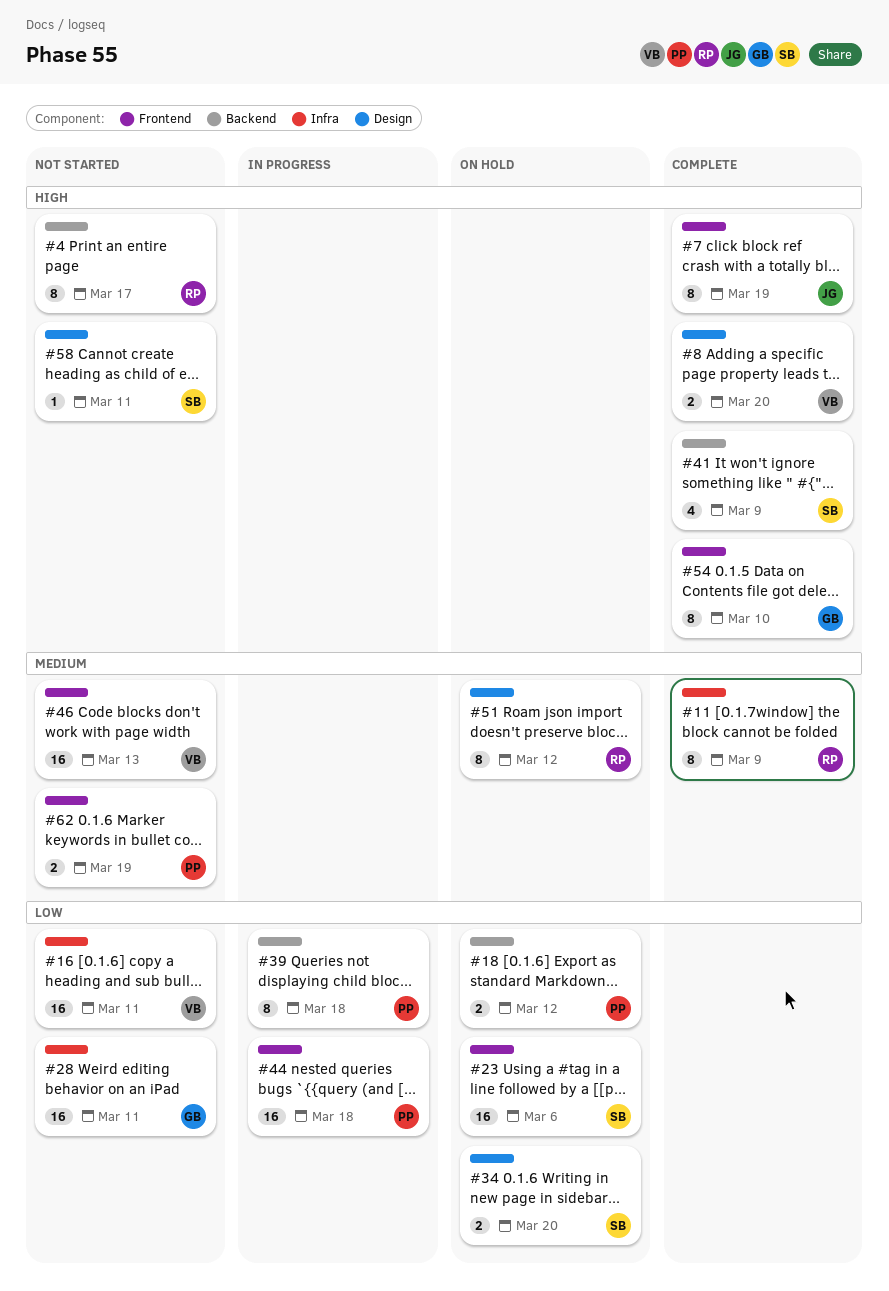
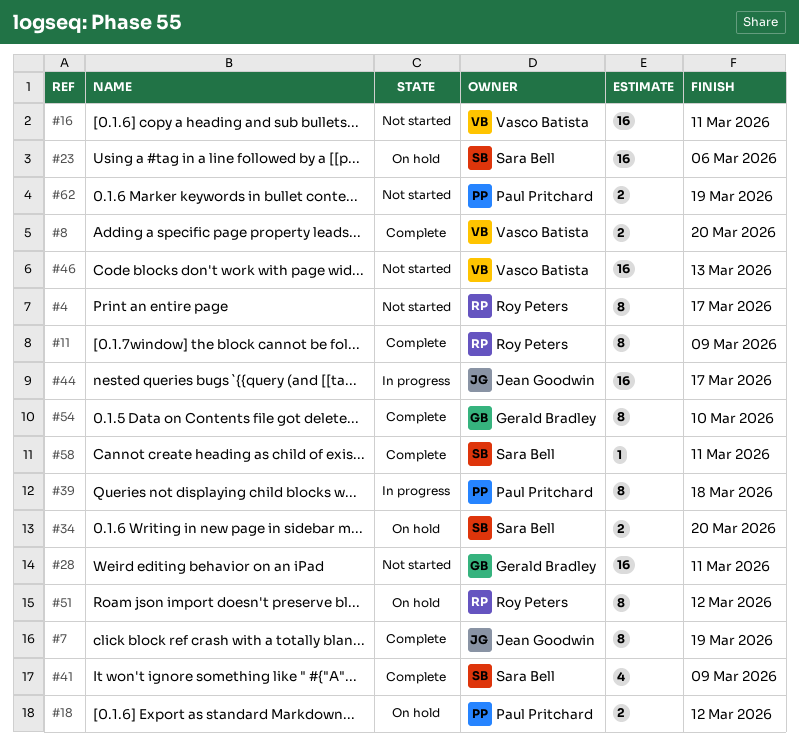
#44, owner: Paul Pritchard -> Jean Goodwin
#44, due: Mar 18 -> Mar 17
#58, status: Not started -> Complete

